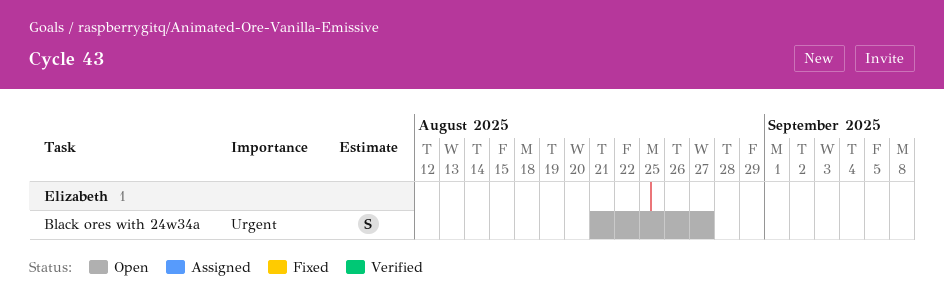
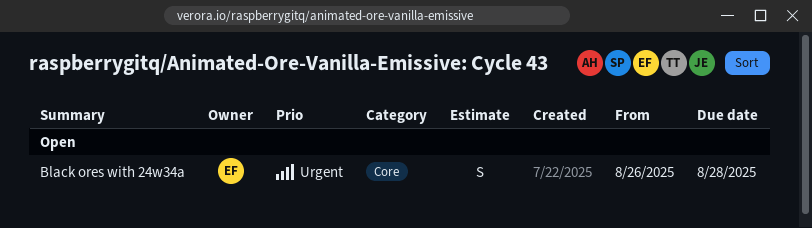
Black ores with 24w34a, start: Aug 21 -> Aug 26
Black ores with 24w34a, due: Aug 27 -> Aug 28

